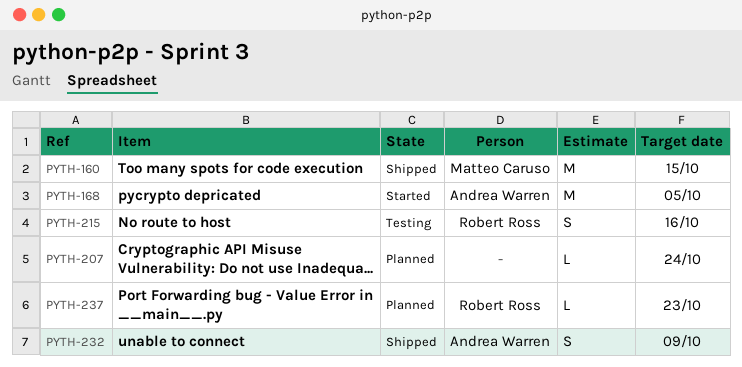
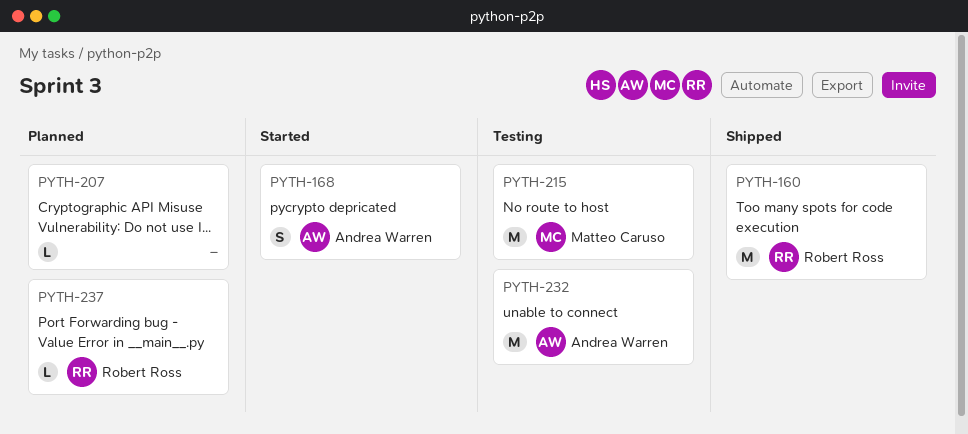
PYTH-160, owner: Matteo Caruso -> Robert Ross
PYTH-168, estimate: M -> S
PYTH-215, owner: Robert Ross -> Matteo Caruso
PYTH-215, estimate: S -> M
PYTH-232, status: Shipped -> Testing
PYTH-232, estimate: S -> M

